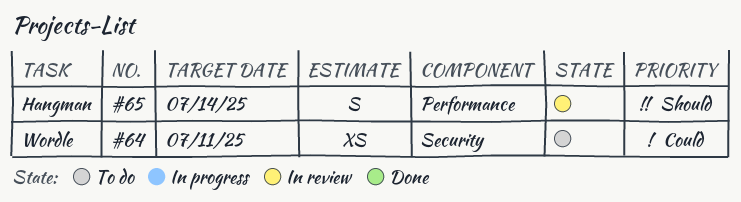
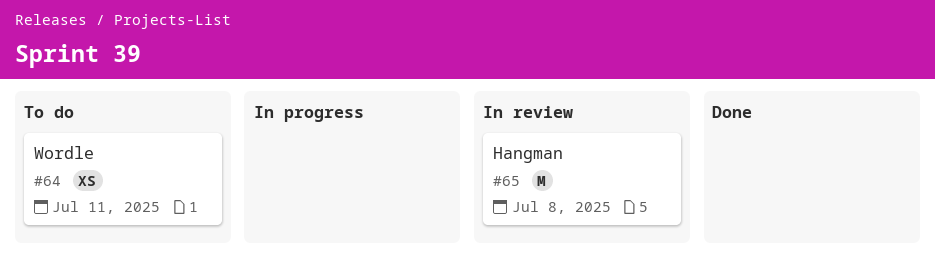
#65, estimate: S -> M
#65, due: Jul 14 -> Jul 8

